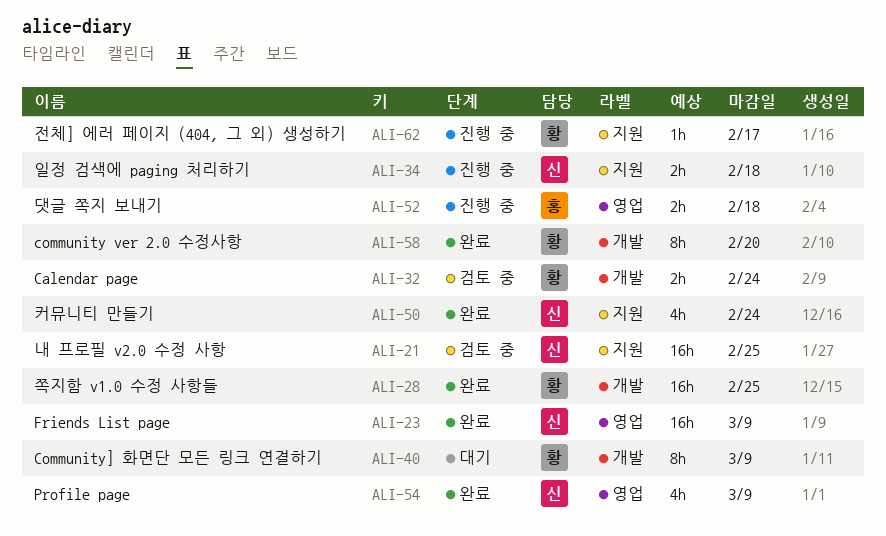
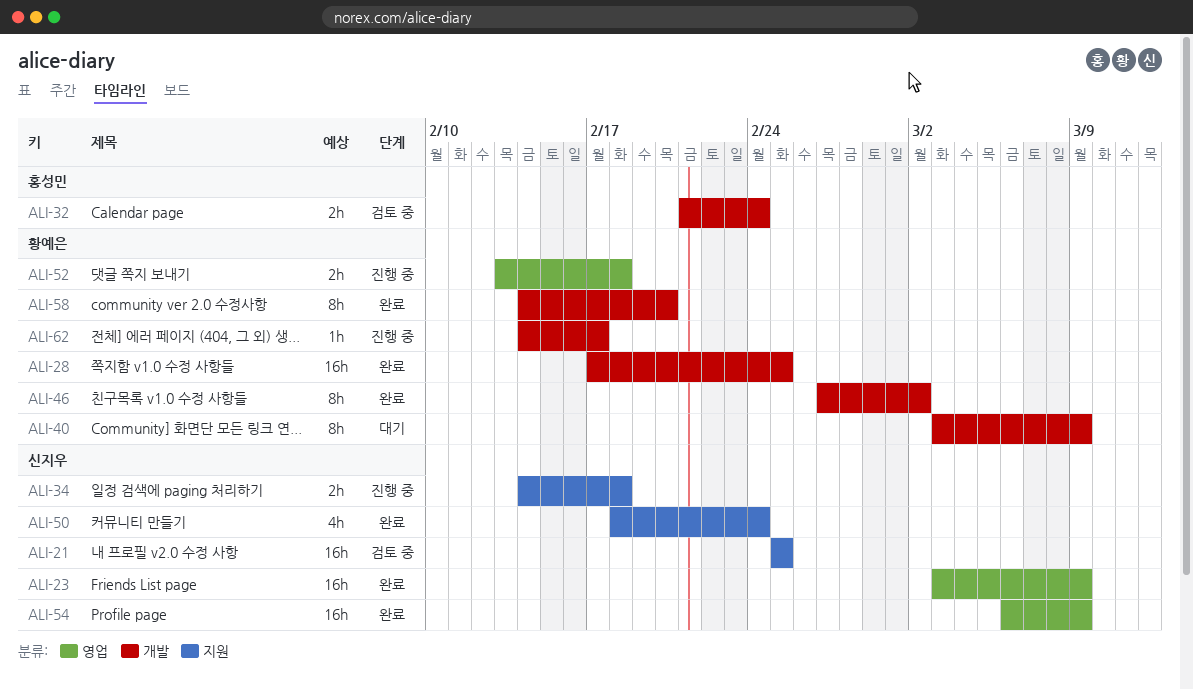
ALI-32, owner: 황예은 -> 홍성민
ALI-46: none -> present
ALI-52, owner: 홍성민 -> 황예은
ALI-54, estimate: 4h -> 16h
ALI-62, label: 지원 -> 개발

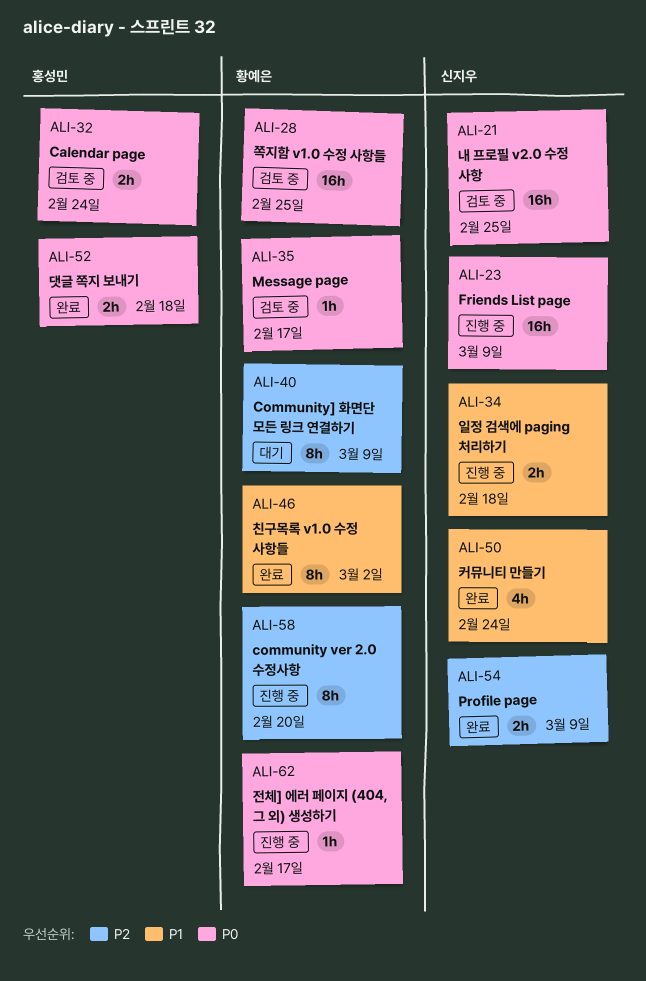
ALI-23, status: 완료 -> 진행 중
ALI-28, status: 완료 -> 검토 중
ALI-35: none -> present
ALI-52, status: 진행 중 -> 완료
ALI-52, owner: 황예은 -> 홍성민
ALI-54, estimate: 16h -> 2h
ALI-58, status: 완료 -> 진행 중

